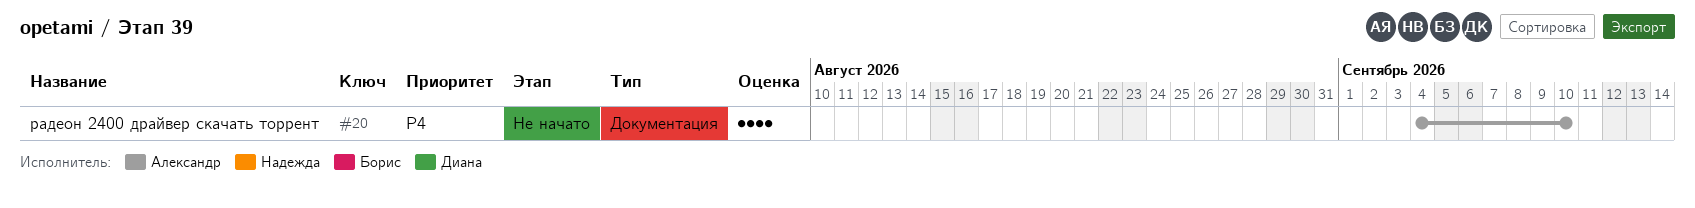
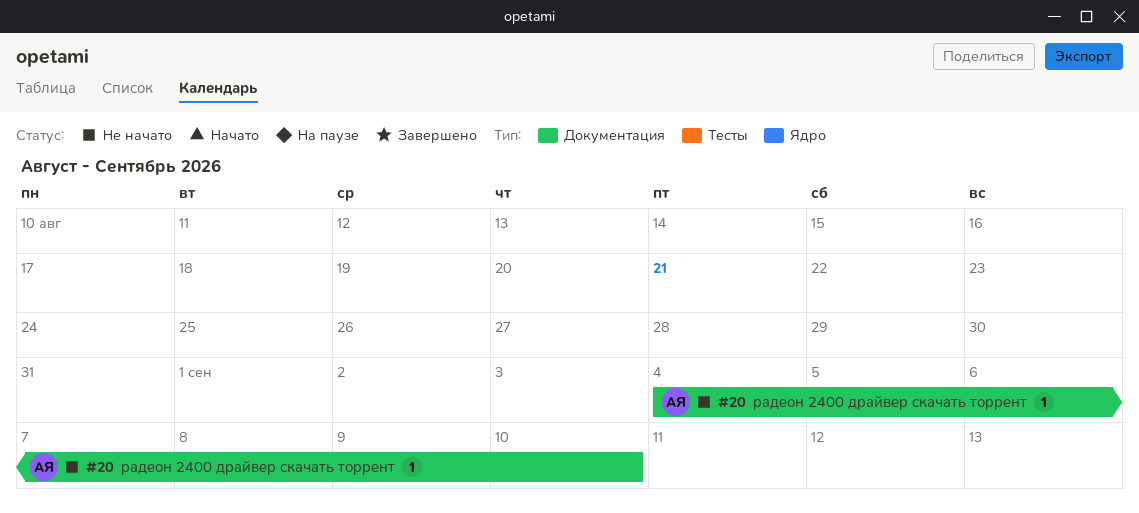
#20, estimate: 4 -> 1

